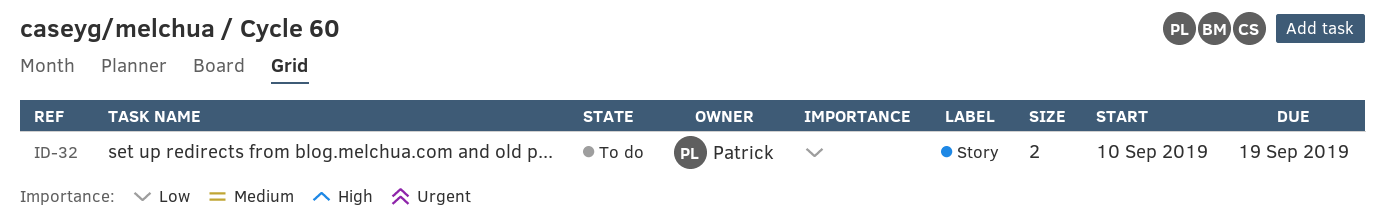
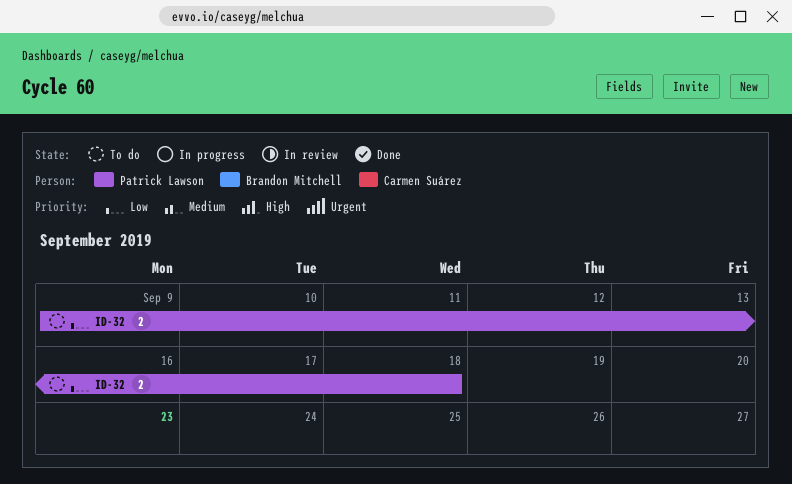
ID-32, start: Sep 10 -> Sep 9
ID-32, due: Sep 19 -> Sep 18

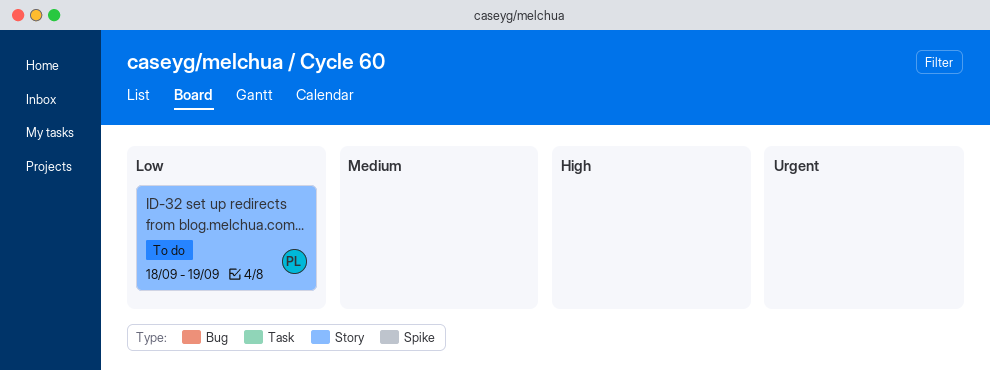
ID-32, start: Sep 9 -> Sep 18
ID-32, due: Sep 18 -> Sep 19

